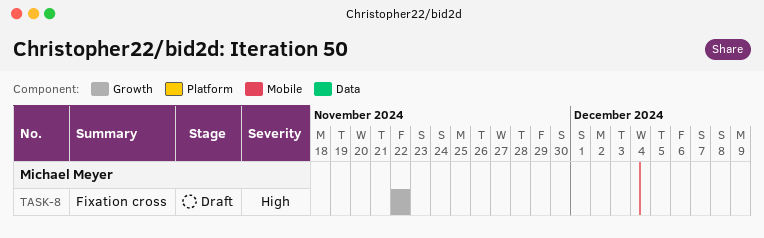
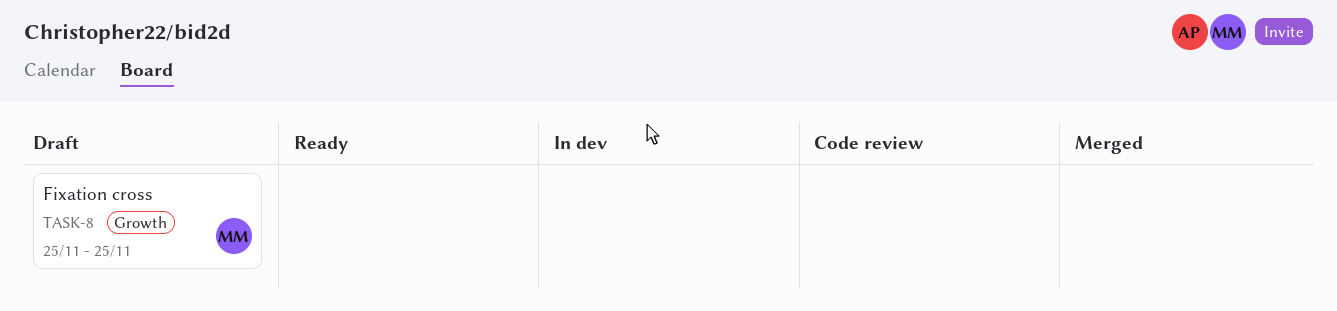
TASK-8, start: Nov 22 -> Nov 25
TASK-8, due: Nov 22 -> Nov 25

